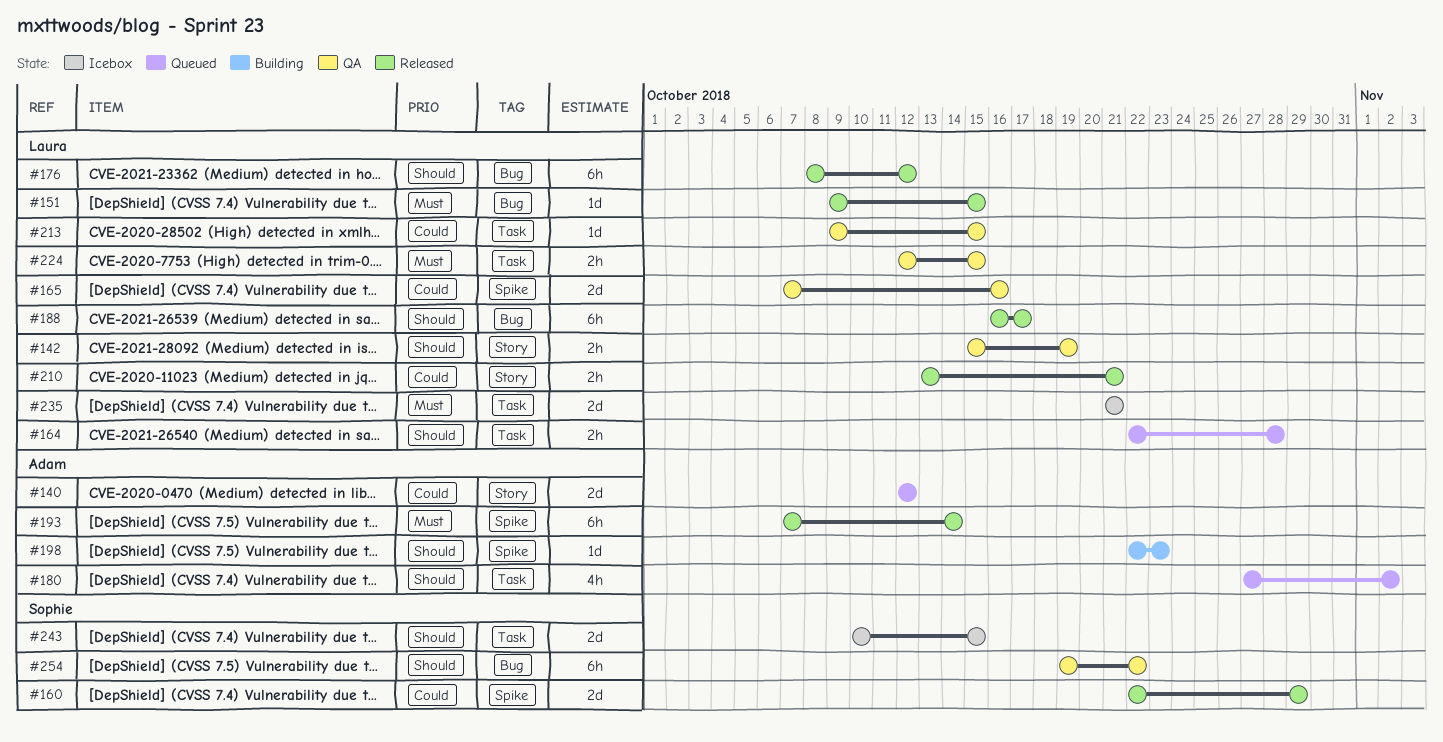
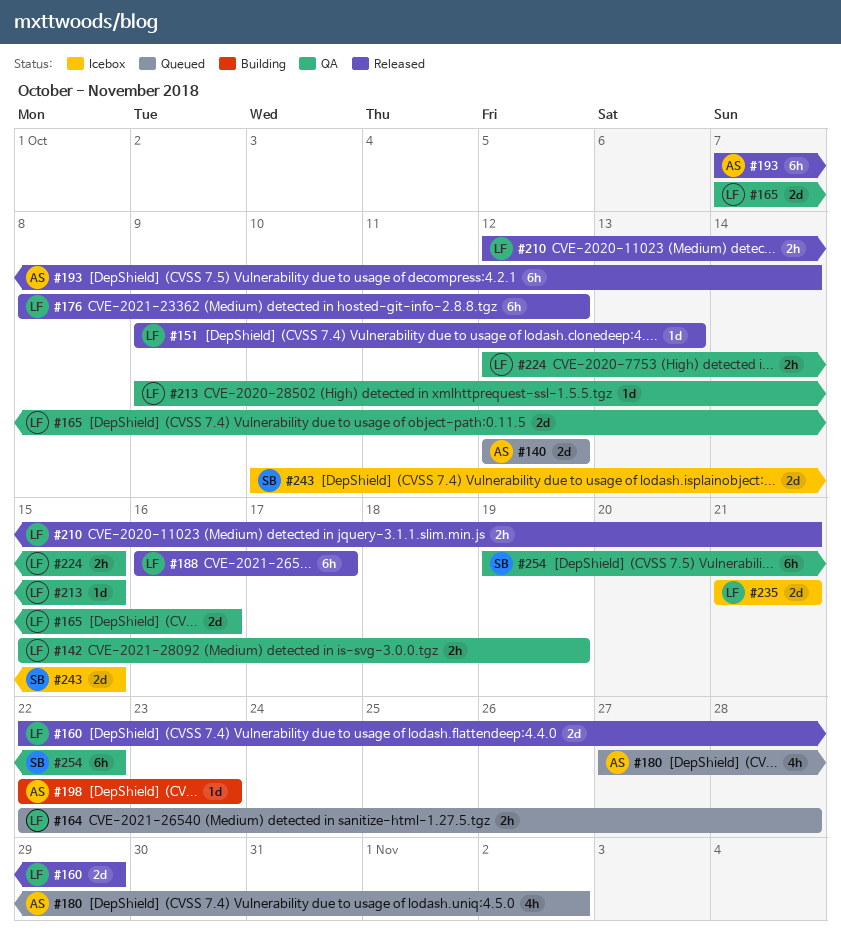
#151, due: Oct 15 -> Oct 13
#160, owner: Sophie -> Laura
#210, start: Oct 13 -> Oct 12

